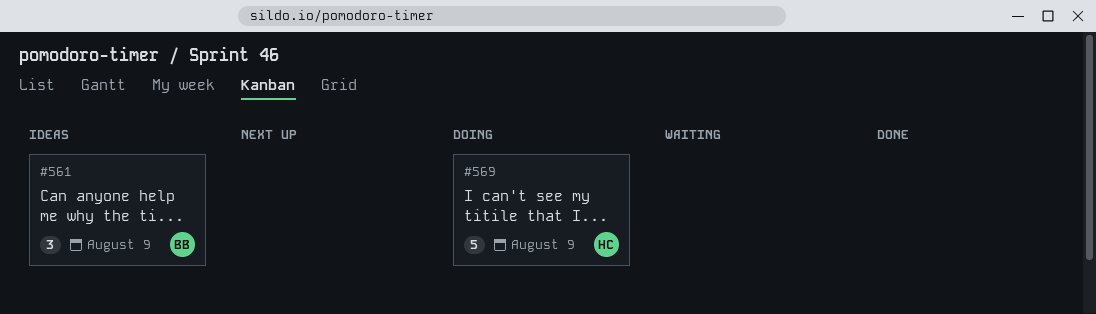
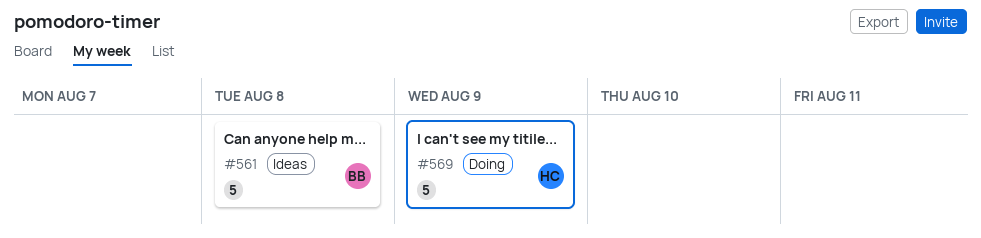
#561, estimate: 3 -> 5
#561, due: Aug 9 -> Aug 8

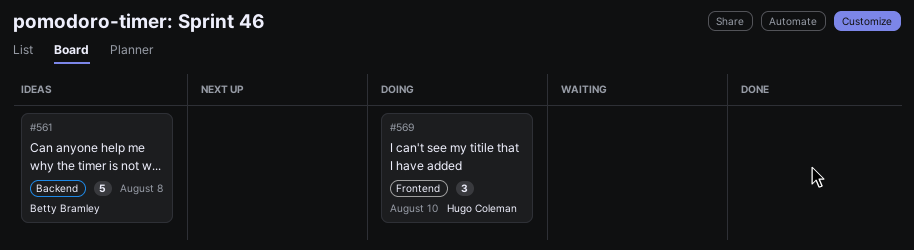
#569, estimate: 5 -> 3
#569, due: Aug 9 -> Aug 10

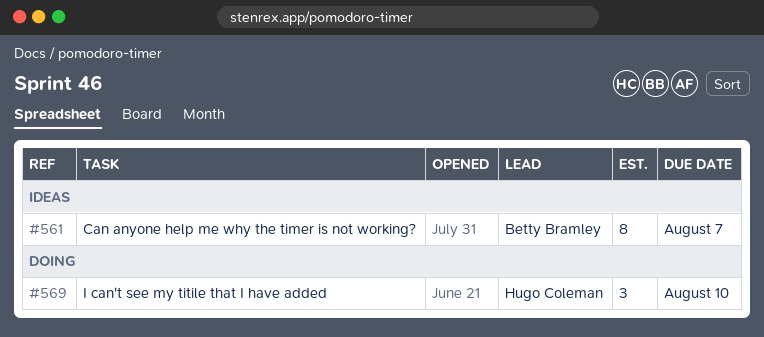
#561, estimate: 5 -> 8
#561, due: Aug 8 -> Aug 7

